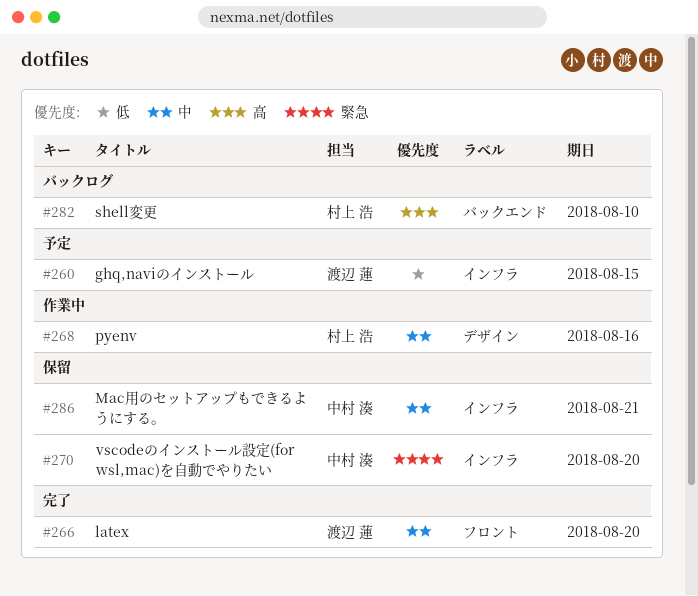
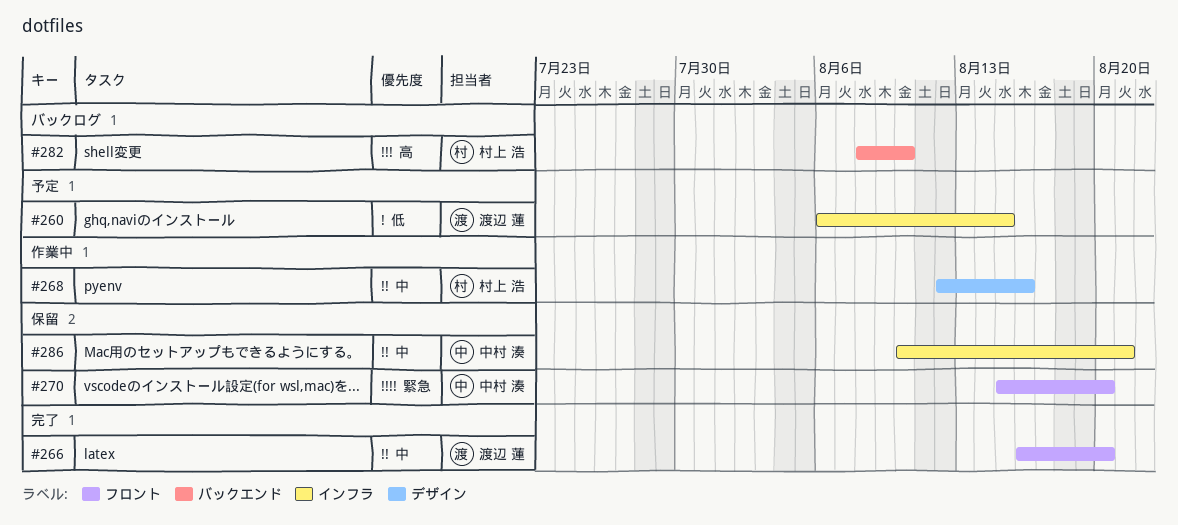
#270, label: インフラ -> フロント

